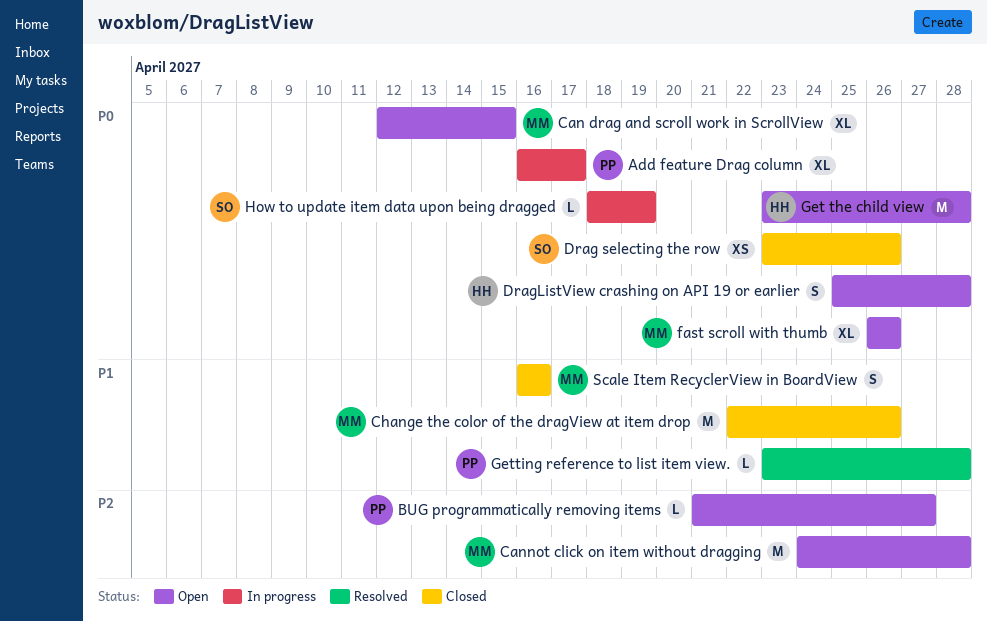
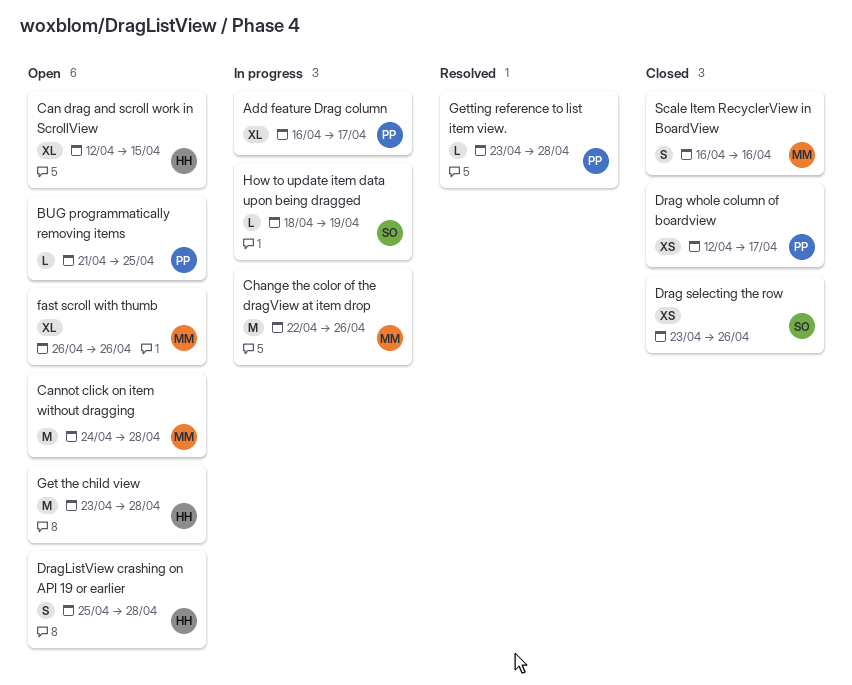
BUG programmatically removing items, due: Apr 27 -> Apr 25
Can drag and scroll work in ScrollView, owner: MM -> HH
Change the color of the dragView at item drop, status: Closed -> In progress
Drag whole column of boardview: none -> present

